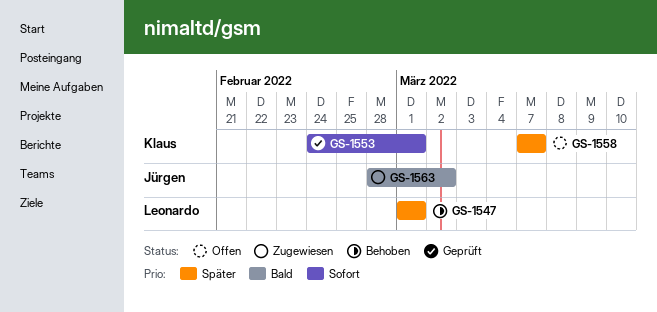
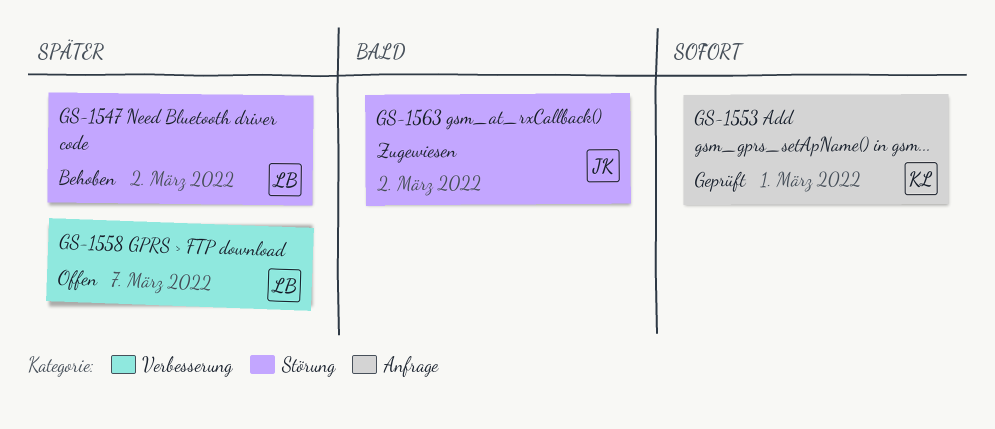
GS-1547, due: Mar 1 -> Mar 2
GS-1558, owner: Klaus -> Leonardo

